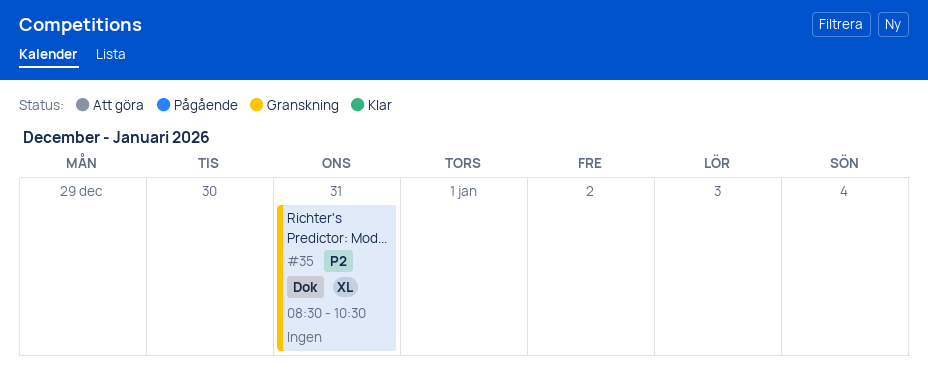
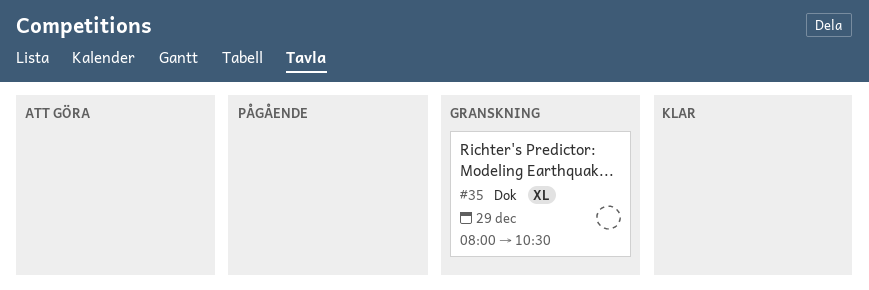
#35, day: Dec 31 -> Dec 29
#35, begins: 08:30 -> 08:00

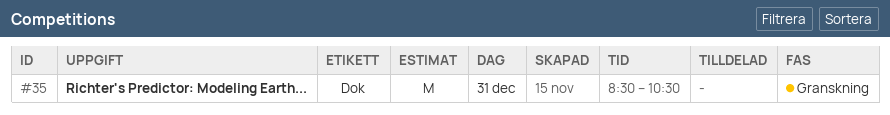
#35, estimate: XL -> M
#35, day: Dec 29 -> Dec 31
#35, begins: 08:00 -> 08:30

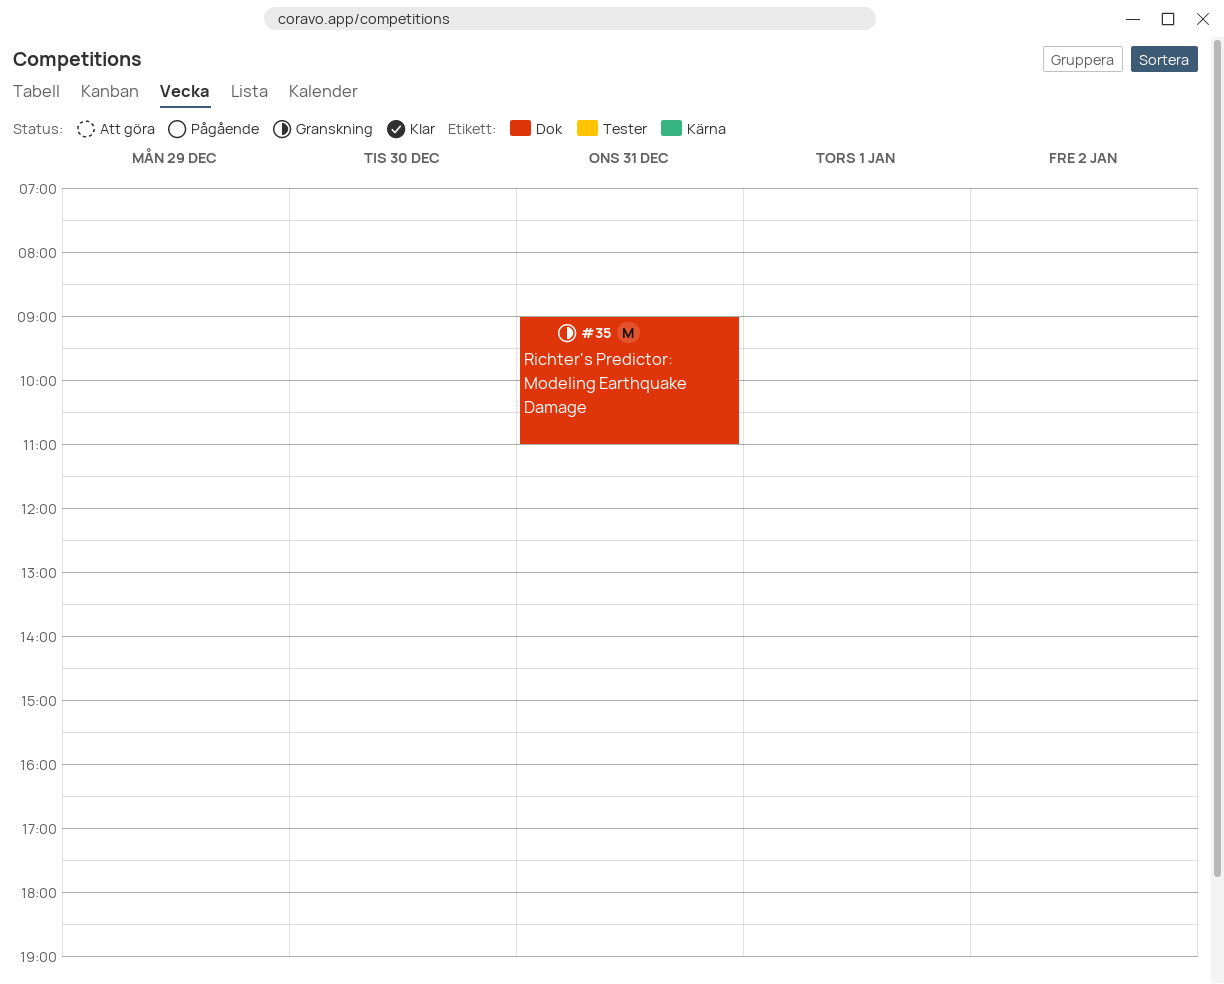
#35, begins: 08:30 -> 09:00
#35, ends: 10:30 -> 11:00

